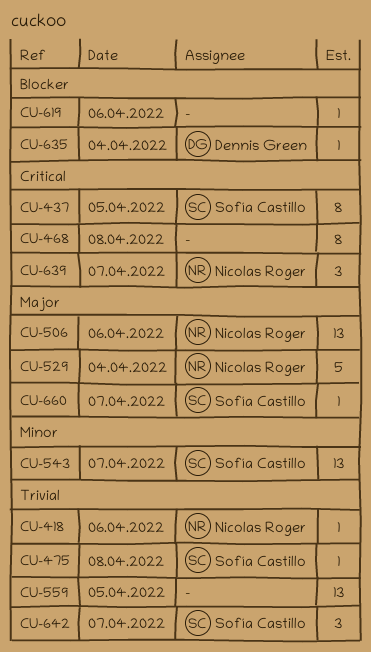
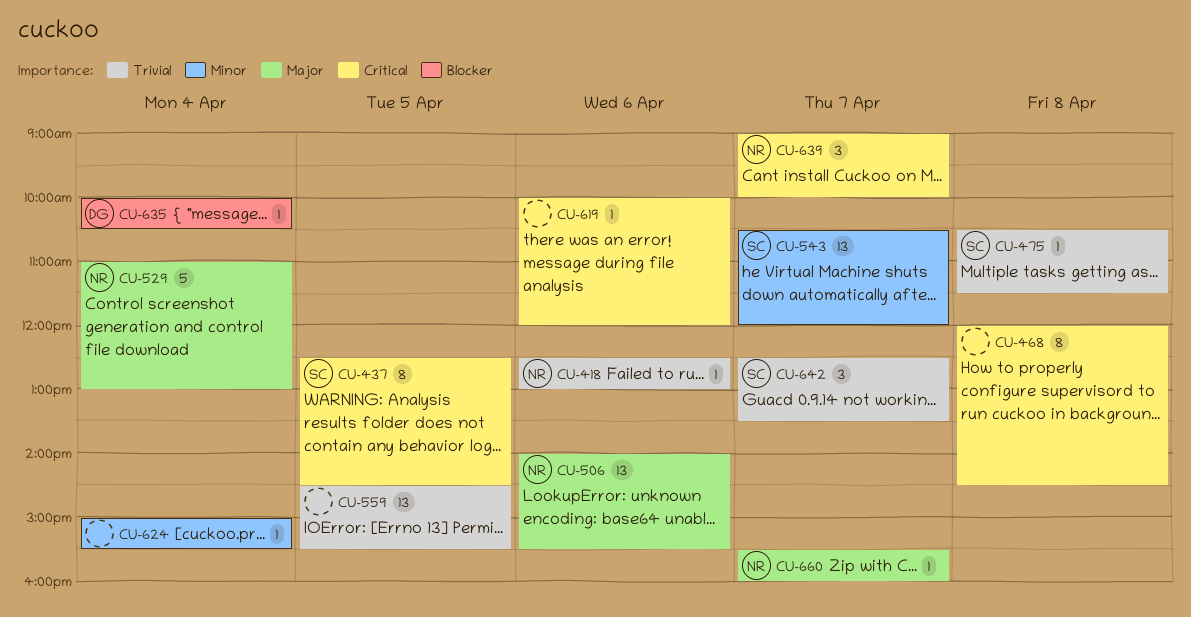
CU-619, priority: Blocker -> Critical
CU-624: none -> present
CU-660, owner: Sofía Castillo -> Nicolas Roger

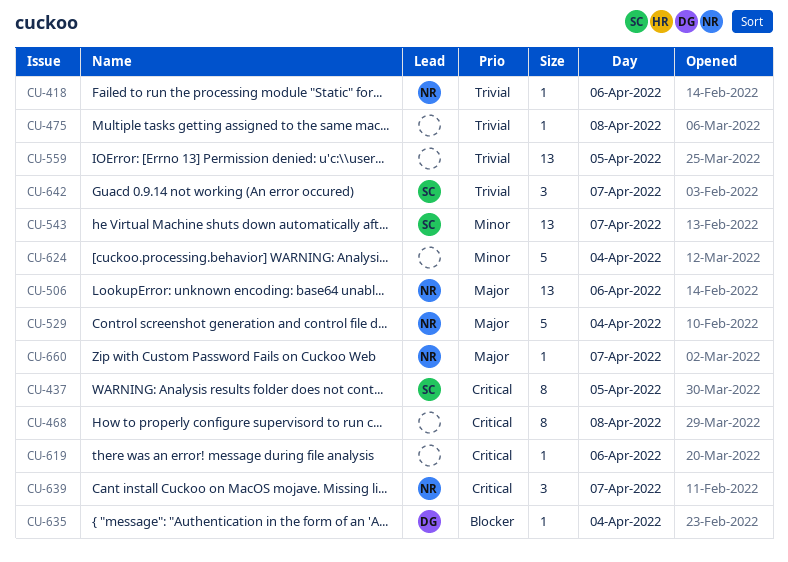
CU-475, owner: SC -> none
CU-624, estimate: 1 -> 5

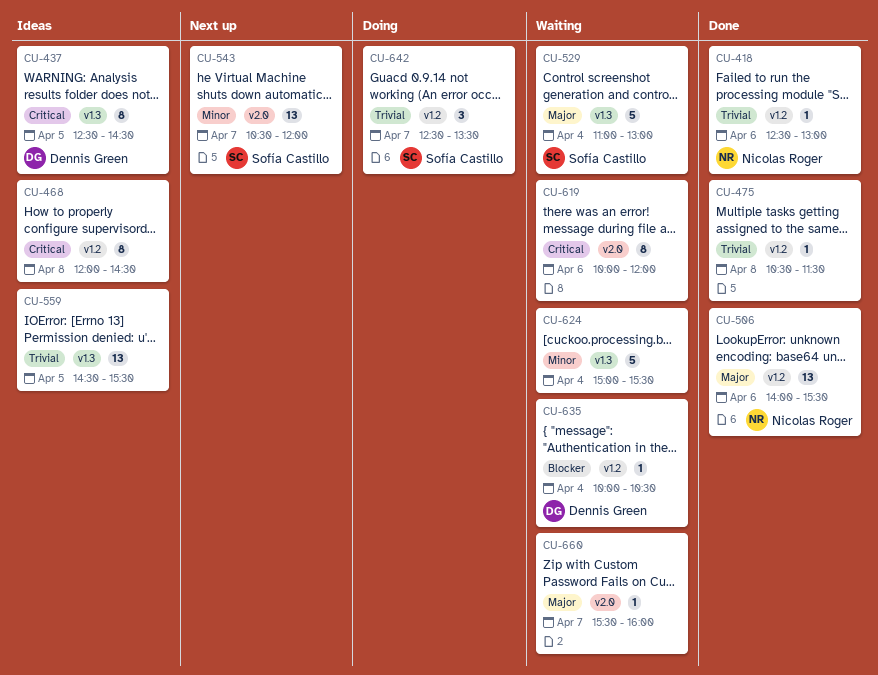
CU-437, owner: Sofía Castillo -> Dennis Green
CU-529, owner: Nicolas Roger -> Sofía Castillo
CU-619, estimate: 1 -> 8
CU-639: present -> none
CU-660, owner: Nicolas Roger -> none

